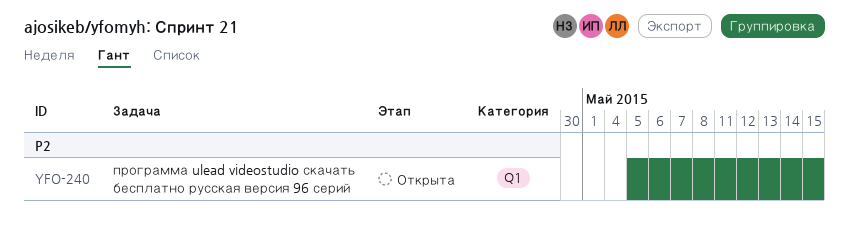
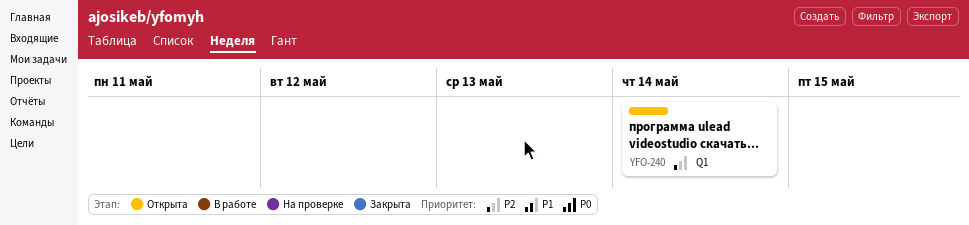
YFO-240, due: May 15 -> May 14

